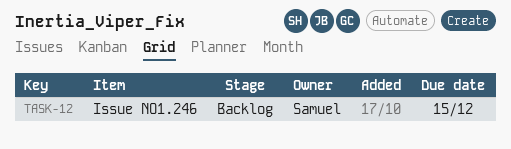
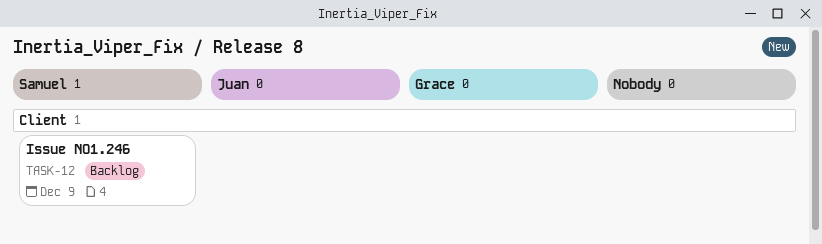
TASK-12, due: Dec 15 -> Dec 9

